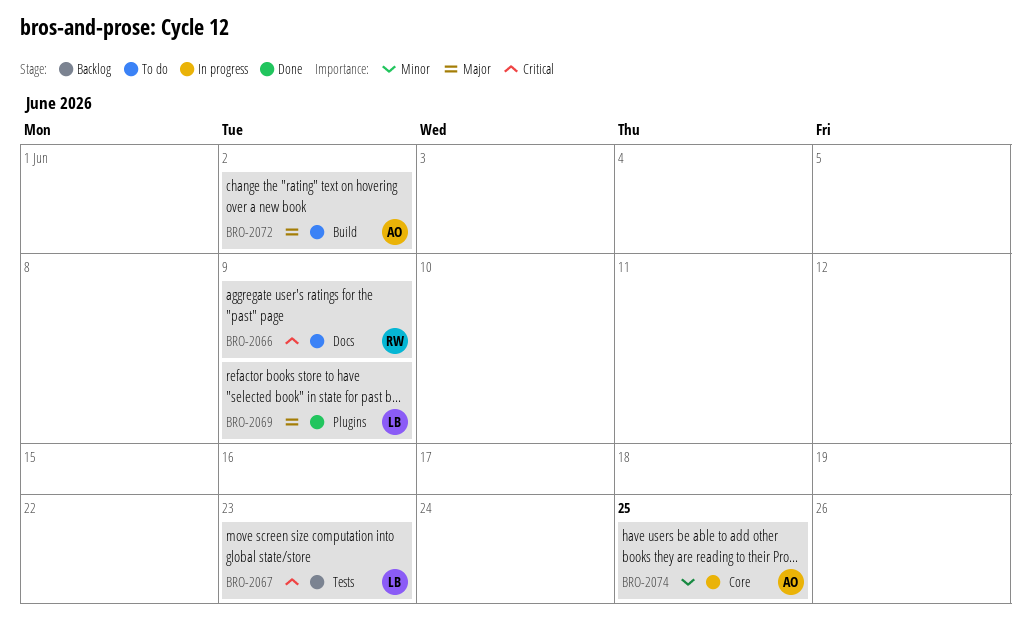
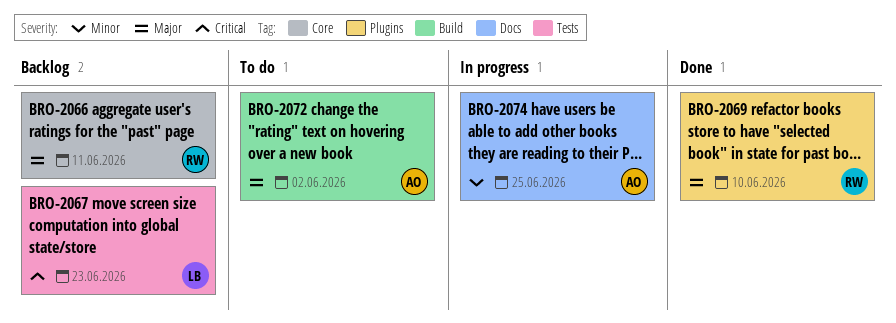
BRO-2066, status: To do -> Backlog
BRO-2066, priority: Critical -> Major
BRO-2066, label: Docs -> Core
BRO-2066, due: Jun 9 -> Jun 11
BRO-2069, owner: LB -> RW
BRO-2069, due: Jun 9 -> Jun 10
BRO-2074, label: Core -> Docs

